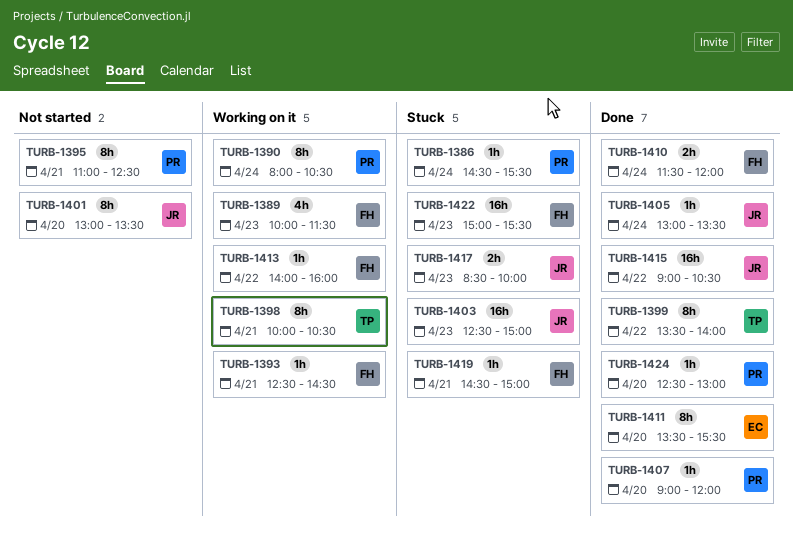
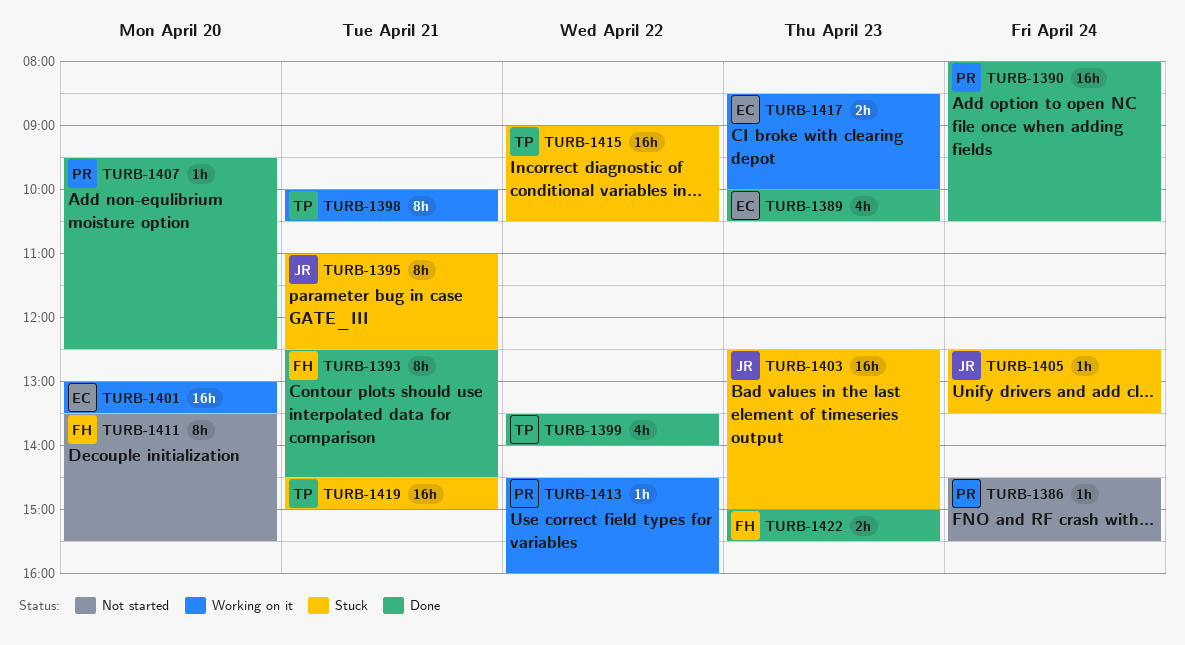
TURB-1386, status: Stuck -> Not started
TURB-1389, status: Working on it -> Done
TURB-1389, owner: FH -> EC
TURB-1389, ends: 11:30 -> 10:30
TURB-1390, status: Working on it -> Done
TURB-1390, estimate: 8h -> 16h
TURB-1393, status: Working on it -> Done
TURB-1393, estimate: 1h -> 8h
TURB-1395, status: Not started -> Stuck
TURB-1395, owner: PR -> JR
TURB-1399, estimate: 8h -> 4h
TURB-1401, status: Not started -> Working on it
TURB-1401, owner: JR -> EC
TURB-1401, estimate: 8h -> 16h
TURB-1405, status: Done -> Stuck
TURB-1405, begins: 13:00 -> 12:30
TURB-1407, begins: 09:00 -> 09:30
TURB-1407, ends: 12:00 -> 12:30
TURB-1410: present -> none
TURB-1411, status: Done -> Not started
TURB-1411, owner: EC -> FH
TURB-1413, owner: FH -> PR
TURB-1413, begins: 14:00 -> 14:30
TURB-1415, status: Done -> Stuck
TURB-1415, owner: JR -> TP
TURB-1417, status: Stuck -> Working on it
TURB-1417, owner: JR -> EC
TURB-1419, owner: FH -> TP
TURB-1419, estimate: 1h -> 16h
TURB-1422, status: Stuck -> Done
TURB-1422, estimate: 16h -> 2h
TURB-1424: present -> none

